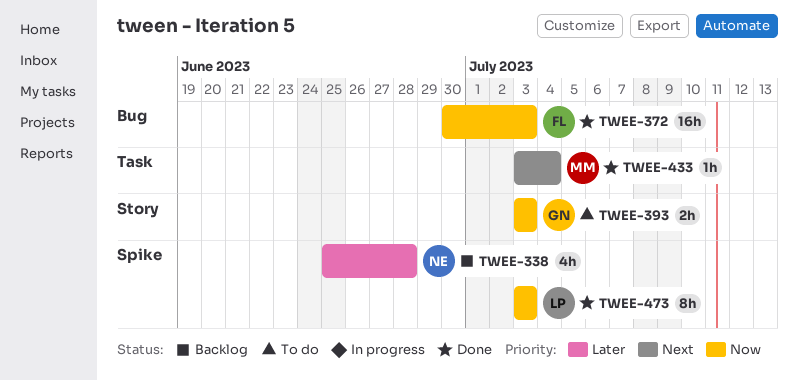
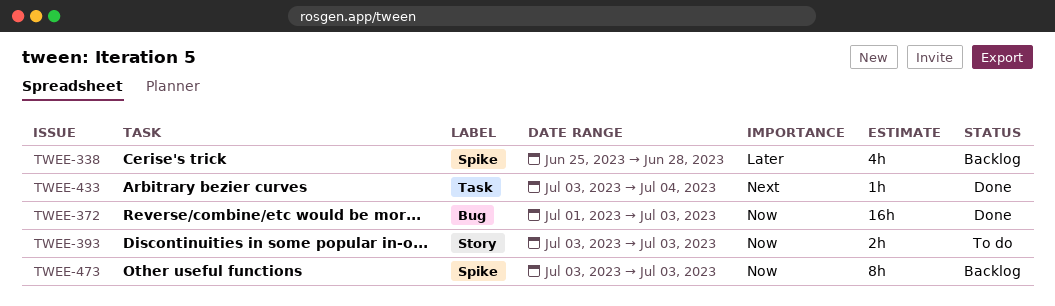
TWEE-372, start: Jun 30 -> Jul 1
TWEE-473, status: Done -> Backlog

